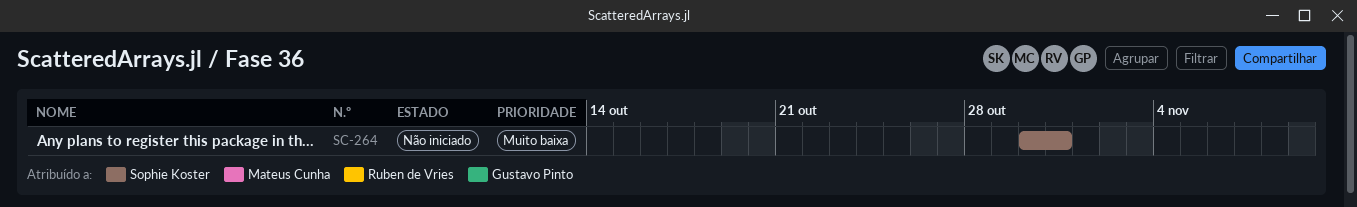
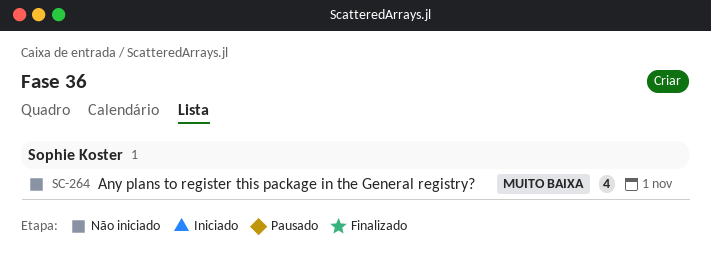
SC-264, due: Oct 31 -> Nov 1

